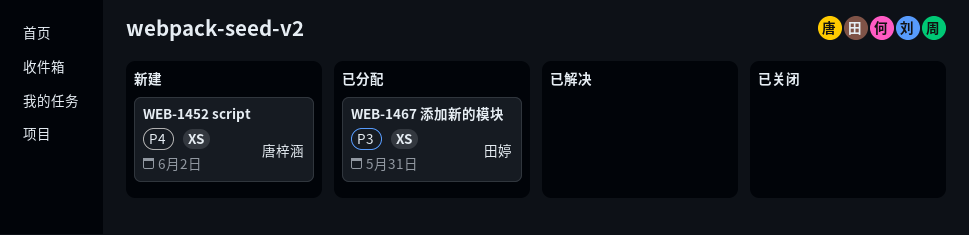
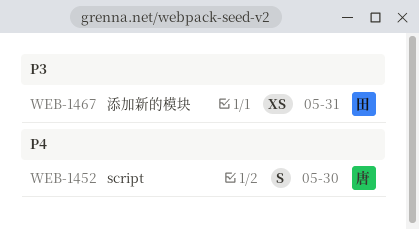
WEB-1452, estimate: XS -> S
WEB-1452, due: Jun 2 -> May 30

